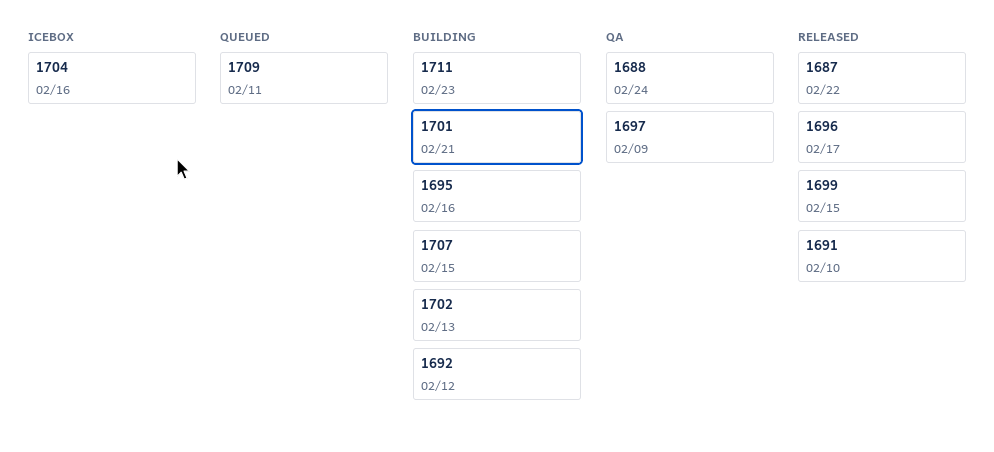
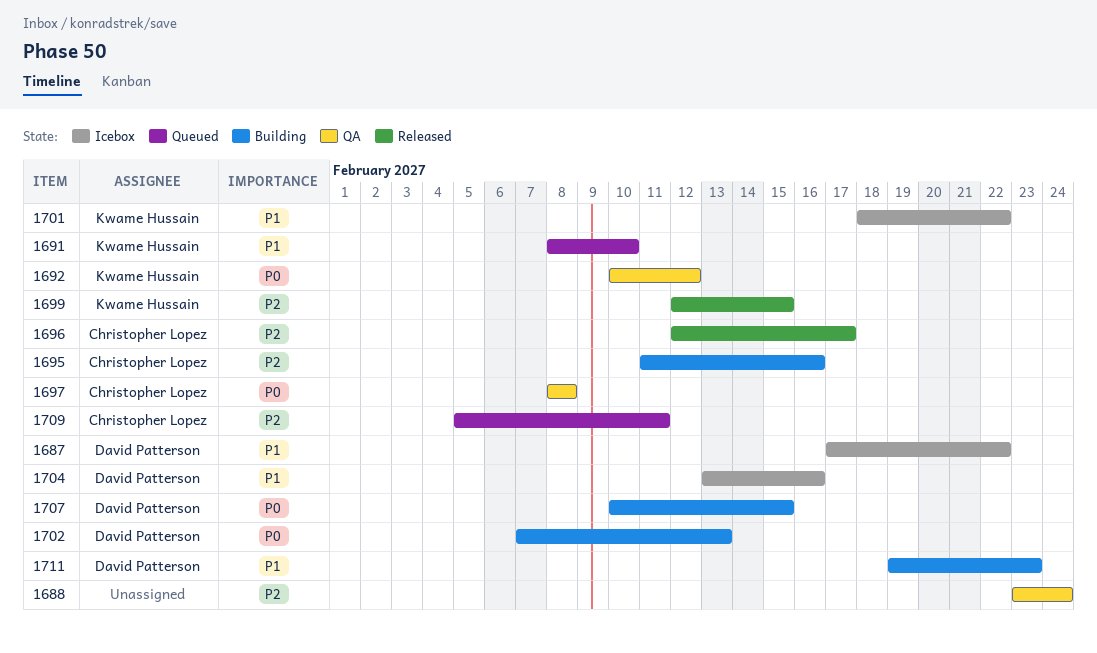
1687, status: Released -> Icebox
1691, status: Released -> Queued
1692, status: Building -> QA
1697, due: Feb 9 -> Feb 8
1701, status: Building -> Icebox
1701, due: Feb 21 -> Feb 22

